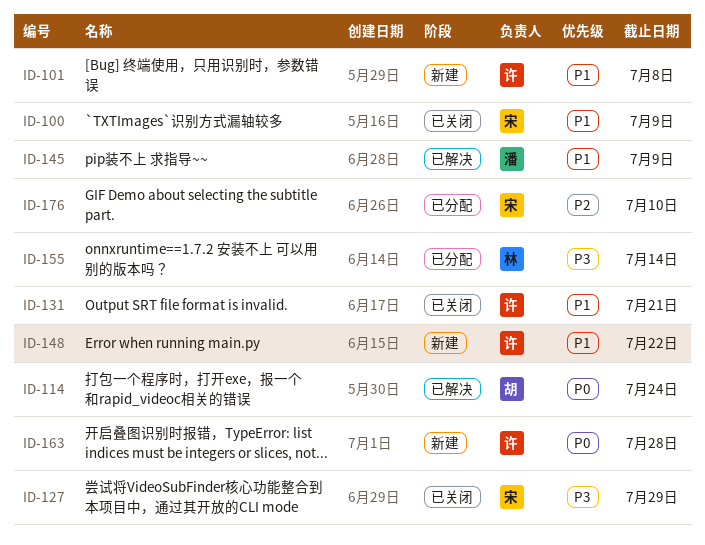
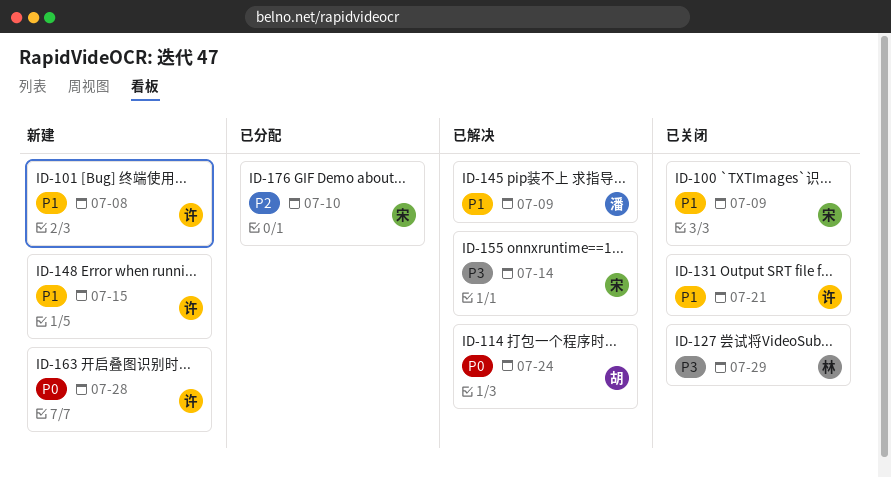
ID-127, owner: 宋 -> 林
ID-148, due: Jul 22 -> Jul 15
ID-155, status: 已分配 -> 已解决
ID-155, owner: 林 -> 宋

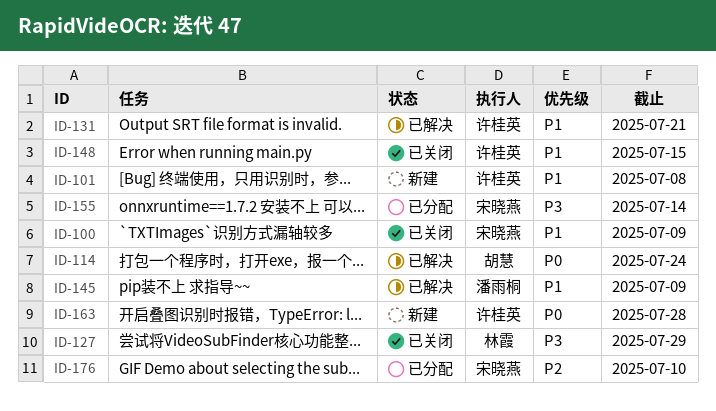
ID-131, status: 已关闭 -> 已解决
ID-148, status: 新建 -> 已关闭
ID-155, status: 已解决 -> 已分配

